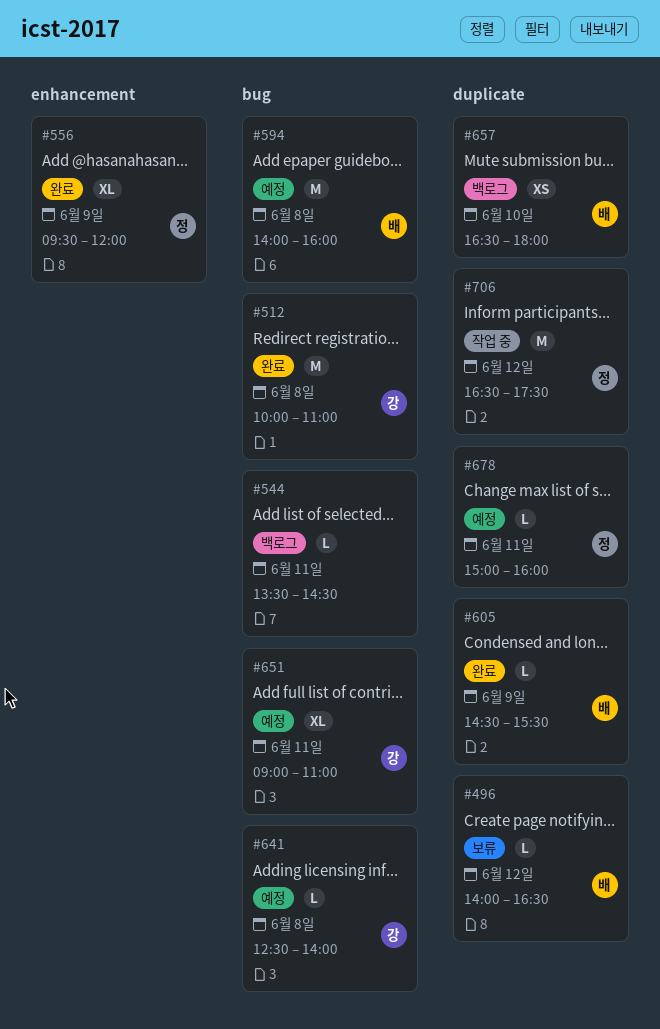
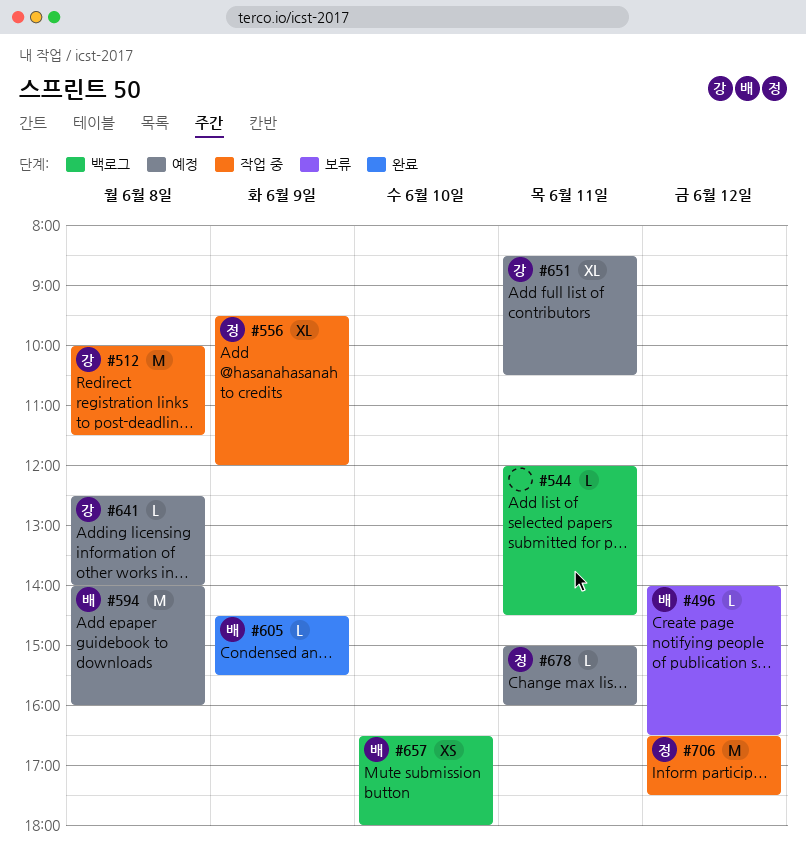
#512, status: 완료 -> 작업 중
#512, ends: 11:00 -> 11:30
#544, begins: 13:30 -> 12:00
#556, status: 완료 -> 작업 중
#651, begins: 09:00 -> 08:30
#651, ends: 11:00 -> 10:30

